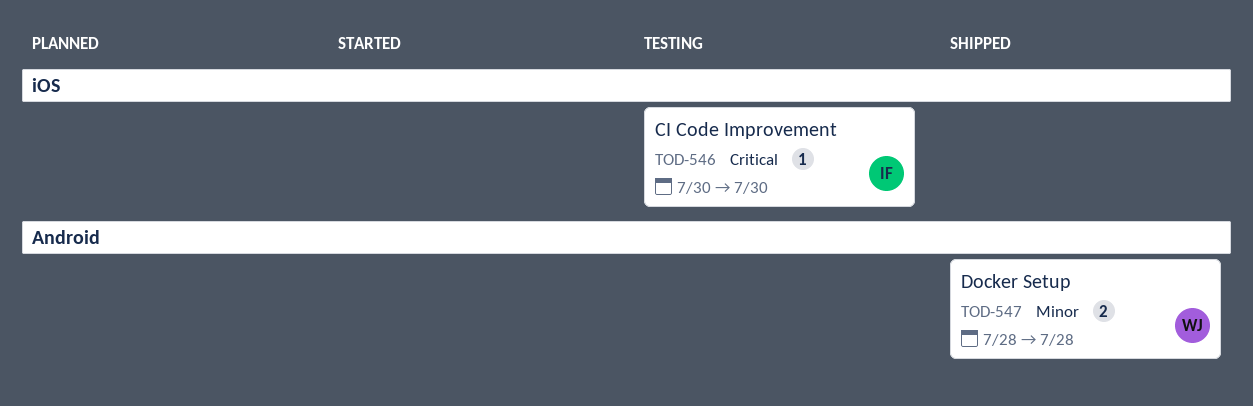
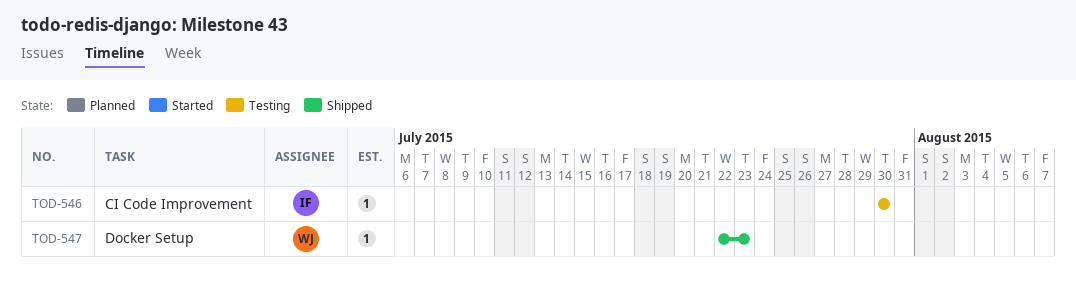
TOD-547, estimate: 2 -> 1
TOD-547, start: Jul 28 -> Jul 22
TOD-547, due: Jul 28 -> Jul 23

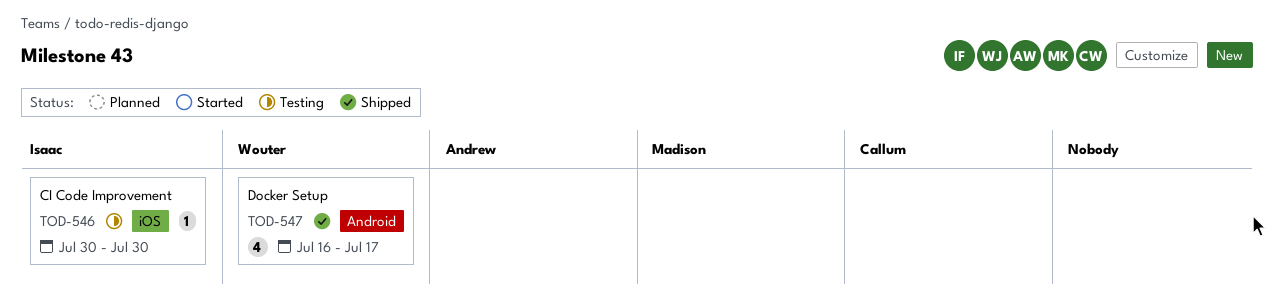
TOD-547, estimate: 1 -> 4
TOD-547, start: Jul 22 -> Jul 16
TOD-547, due: Jul 23 -> Jul 17

